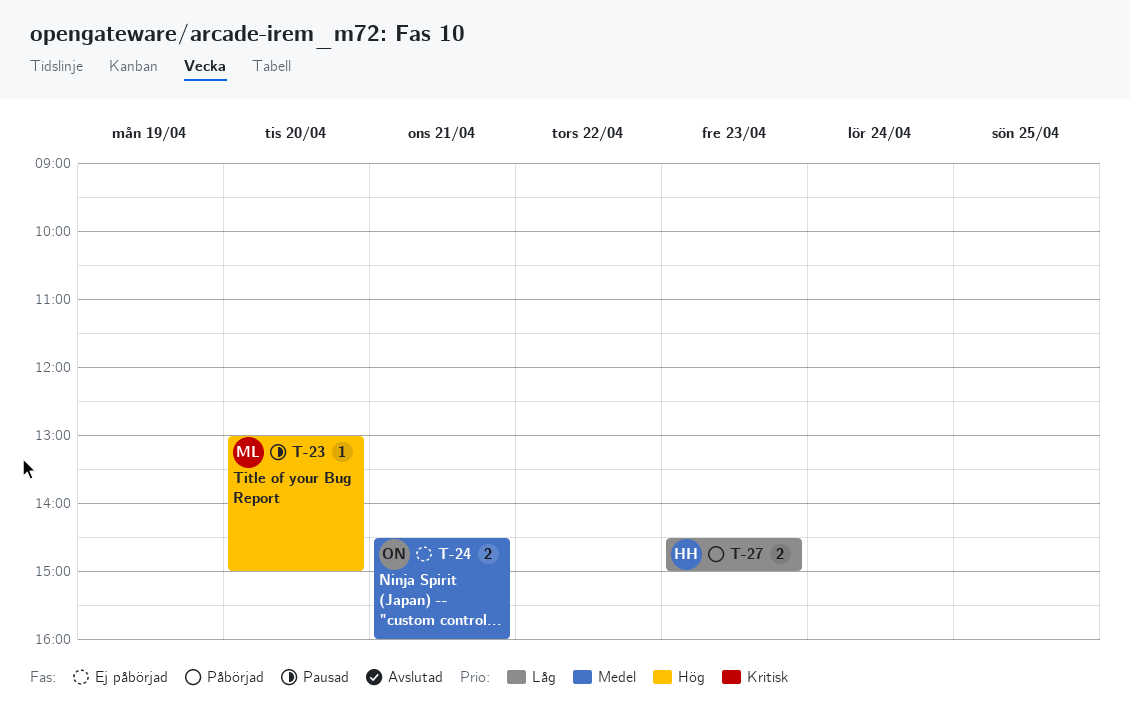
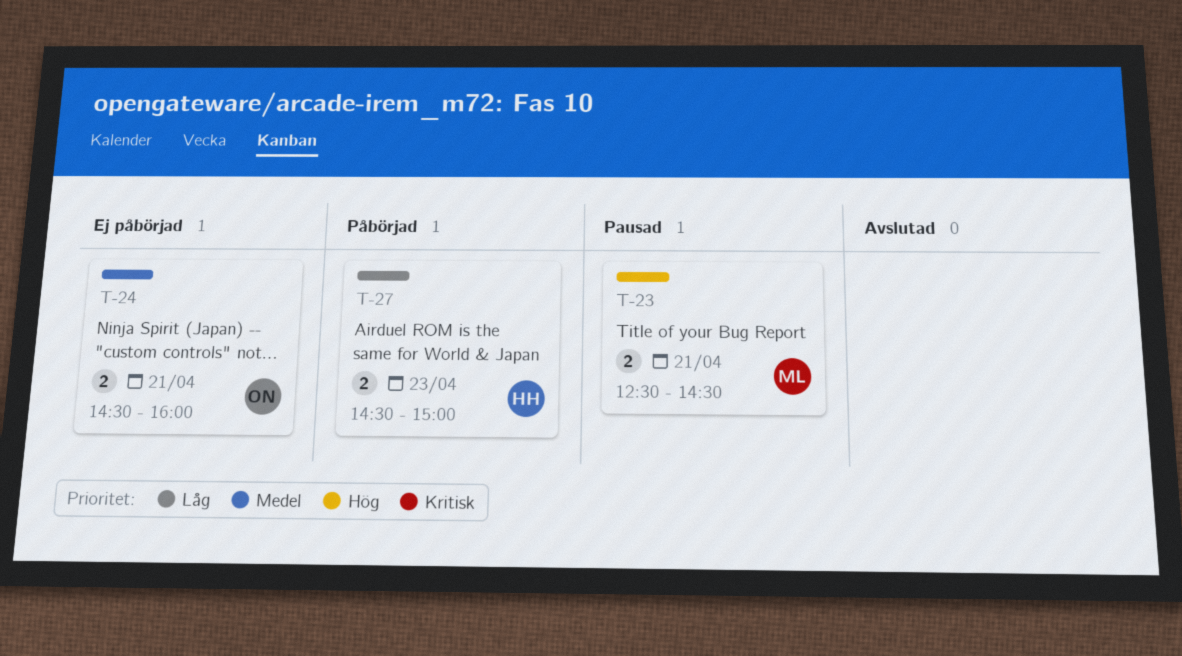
T-23, estimate: 1 -> 2
T-23, day: Apr 20 -> Apr 21
T-23, begins: 13:00 -> 12:30
T-23, ends: 15:00 -> 14:30

